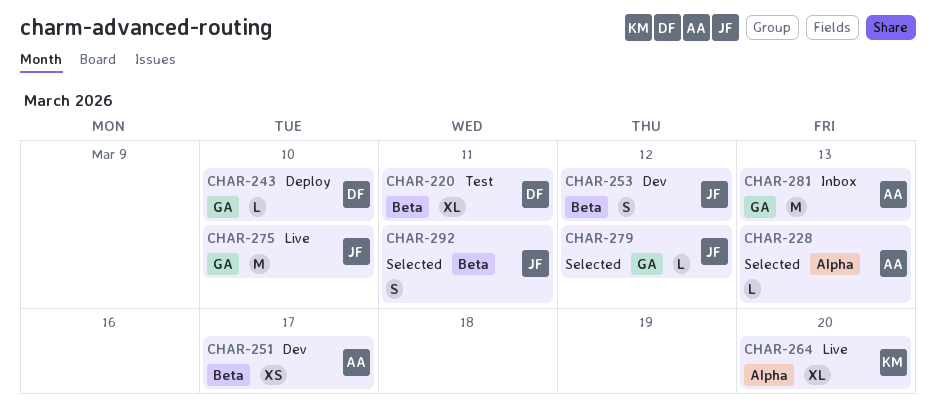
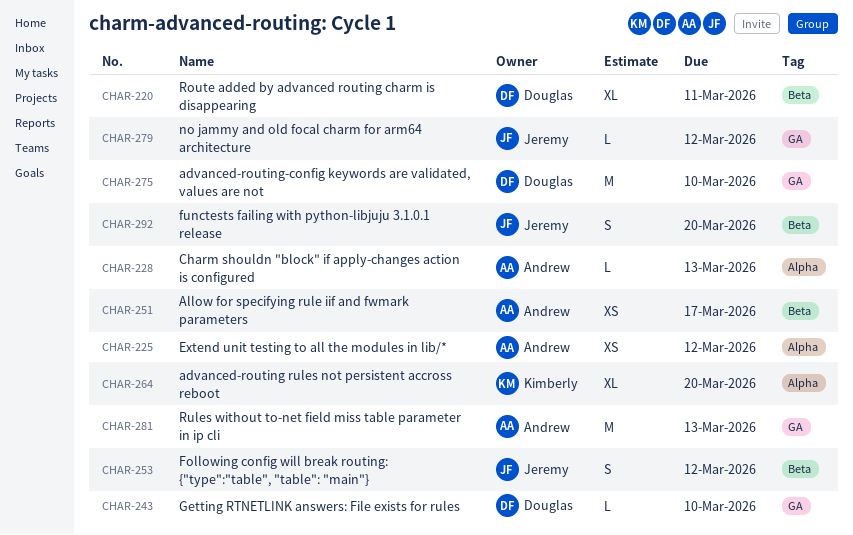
CHAR-225: none -> present
CHAR-275, owner: Jeremy -> Douglas
CHAR-292, due: Mar 11 -> Mar 20

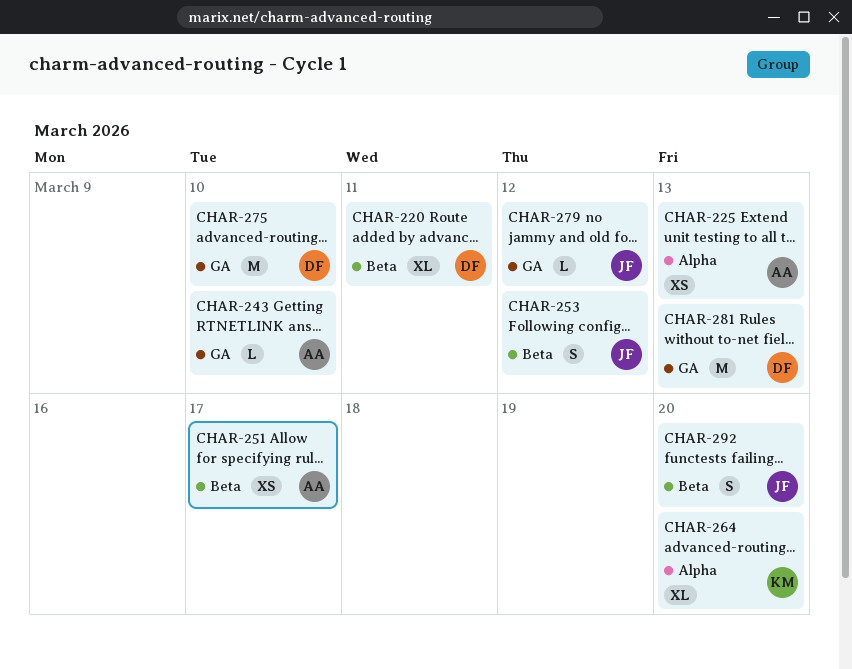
CHAR-225, due: Mar 12 -> Mar 13
CHAR-228: present -> none
CHAR-243, owner: Douglas -> Andrew
CHAR-281, owner: Andrew -> Douglas

